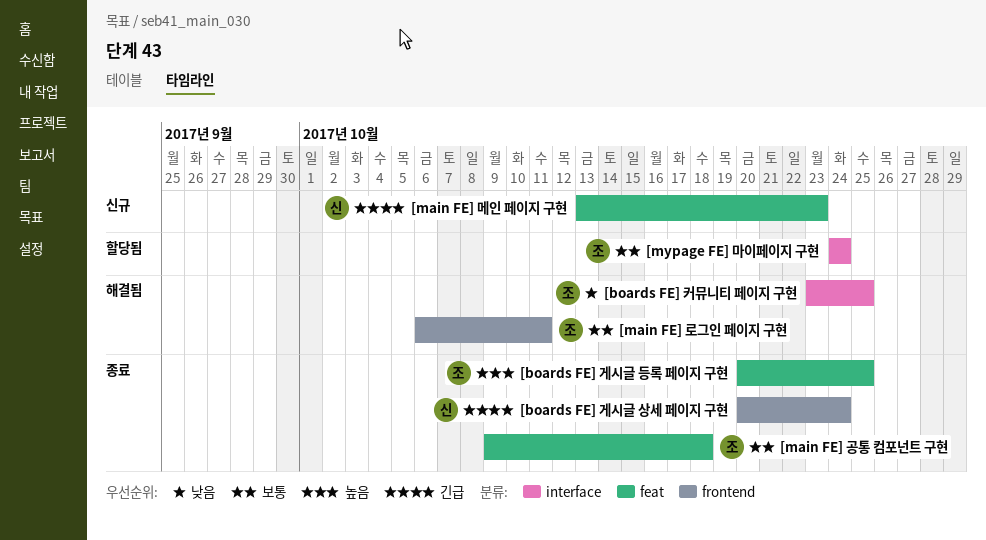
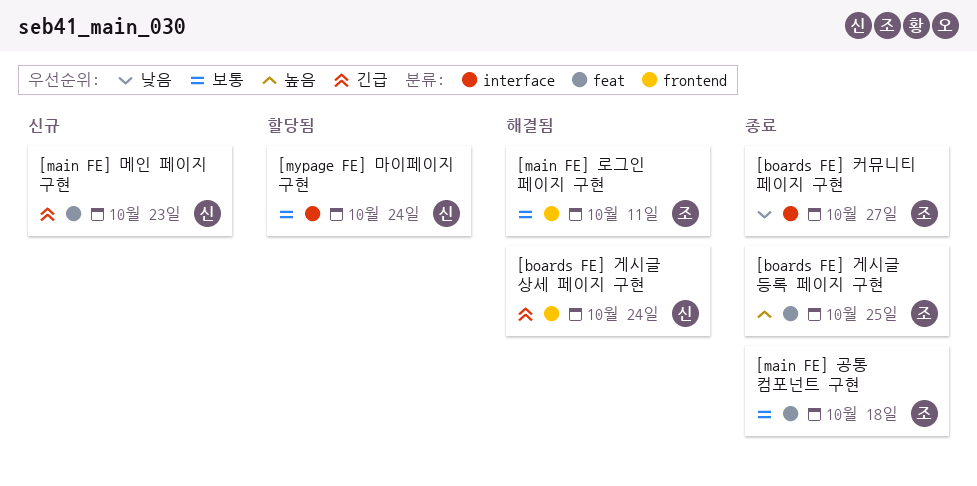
[boards FE] 게시글 상세 페이지 구현, status: 종료 -> 해결됨
[boards FE] 커뮤니티 페이지 구현, status: 해결됨 -> 종료
[boards FE] 커뮤니티 페이지 구현, due: Oct 25 -> Oct 27
[mypage FE] 마이페이지 구현, owner: 조 -> 신

